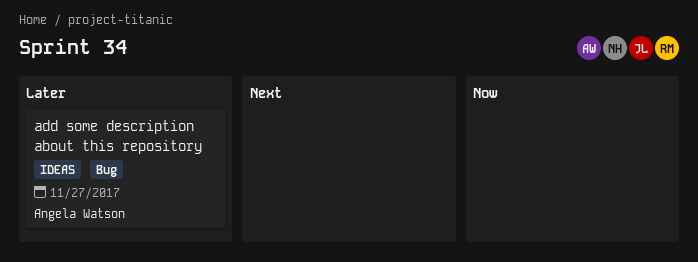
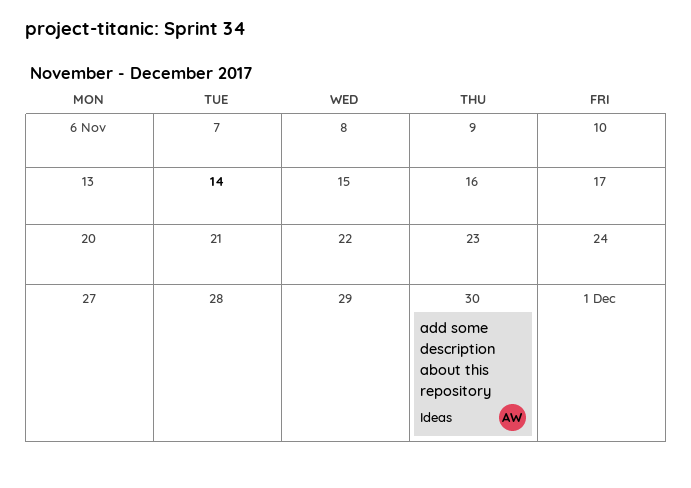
add some description about this repository, due: Nov 27 -> Nov 30

